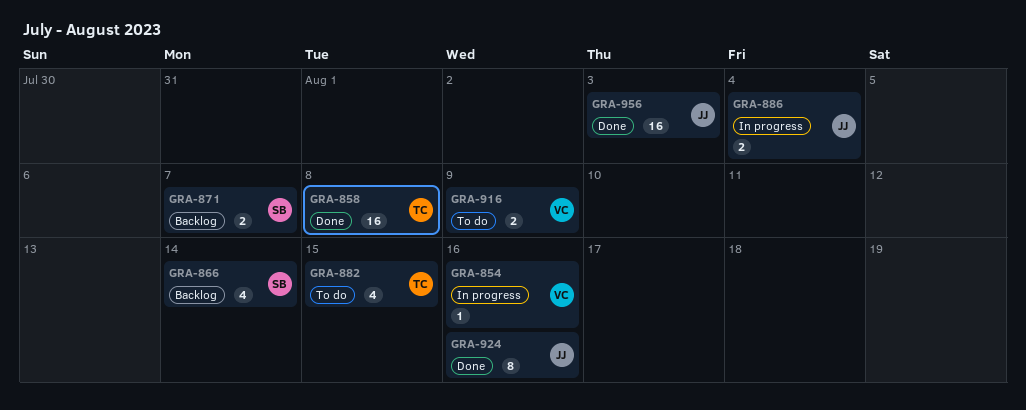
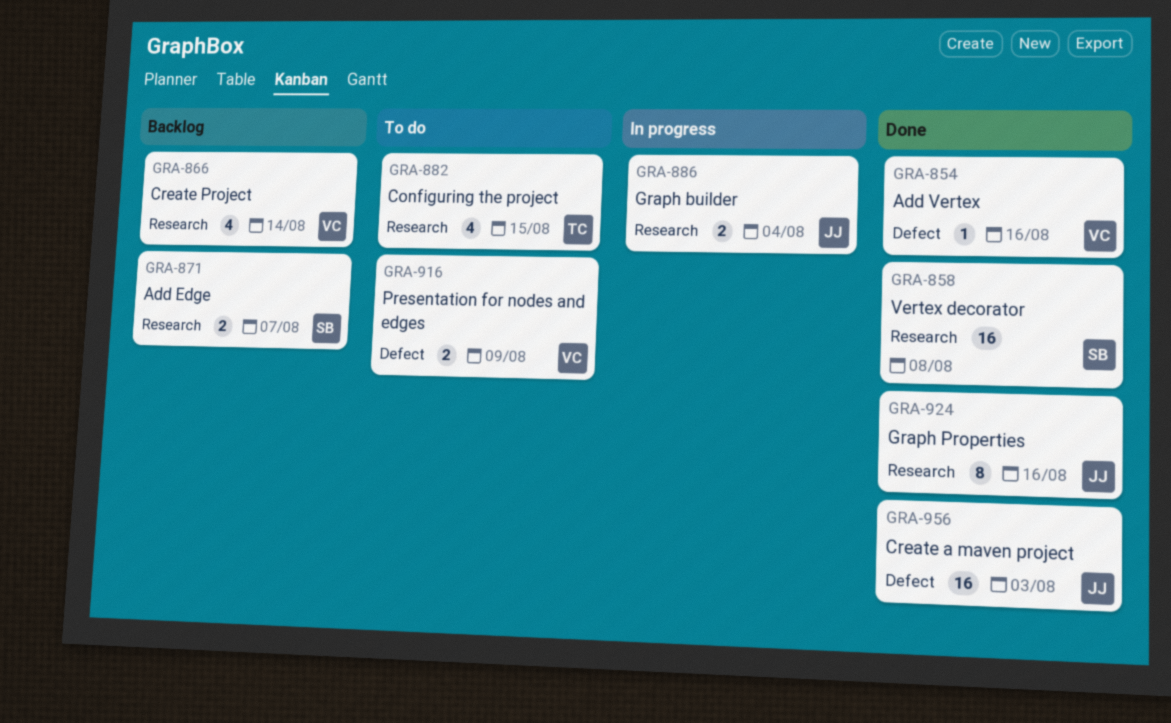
GRA-854, status: In progress -> Done
GRA-858, owner: TC -> SB
GRA-866, owner: SB -> VC

